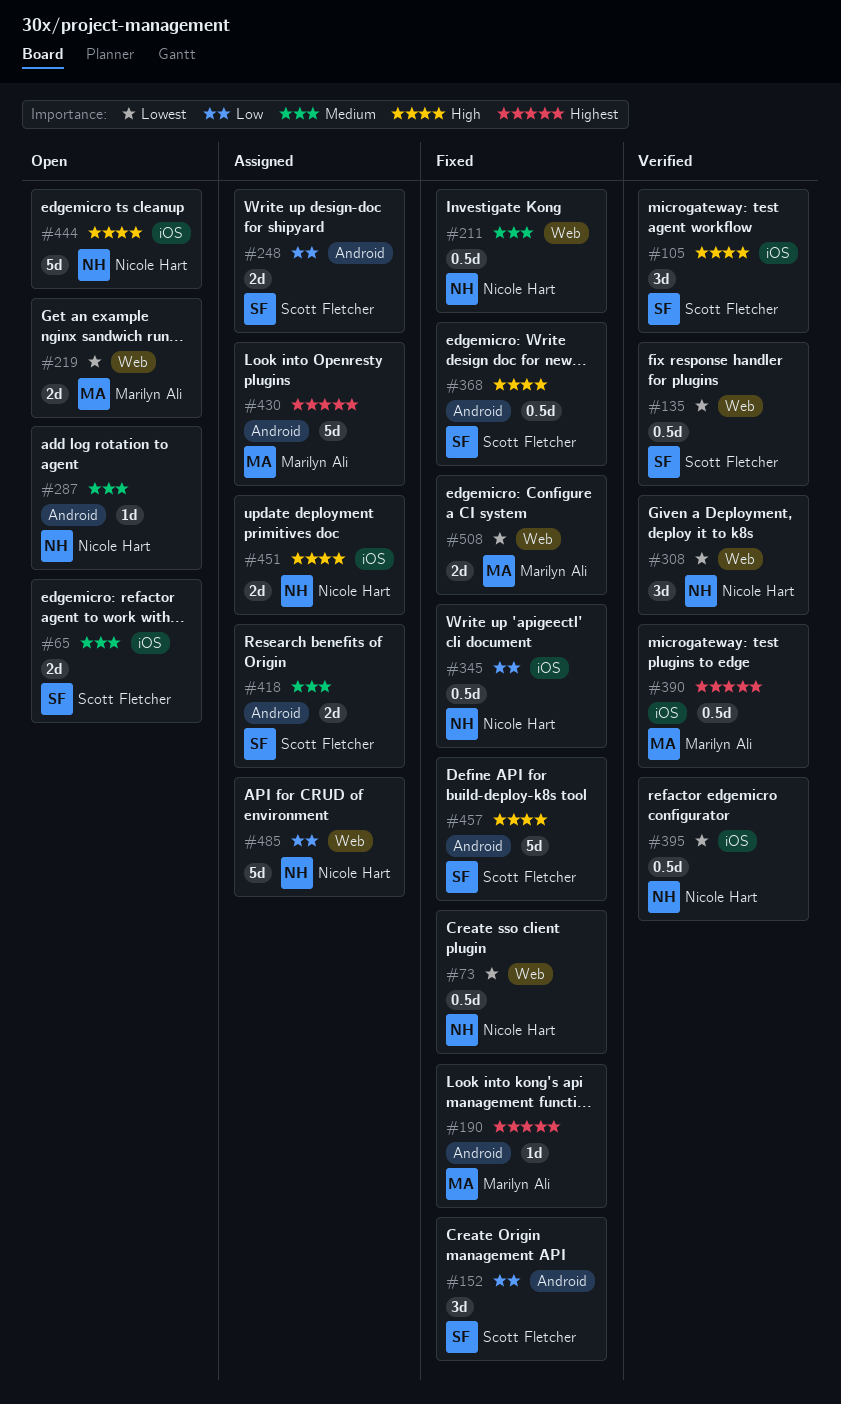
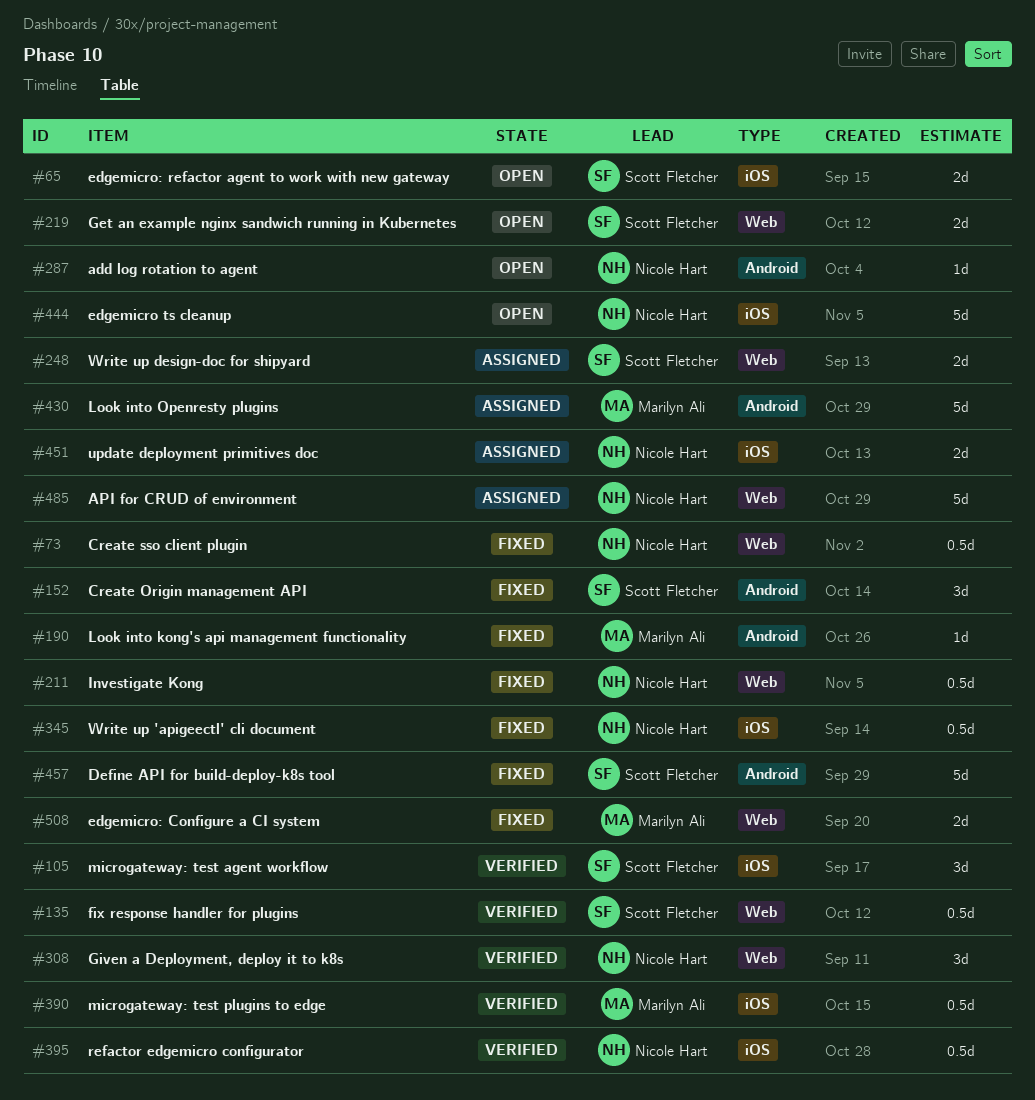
#219, owner: Marilyn Ali -> Scott Fletcher
#248, label: Android -> Web
#368: present -> none
#418: present -> none

